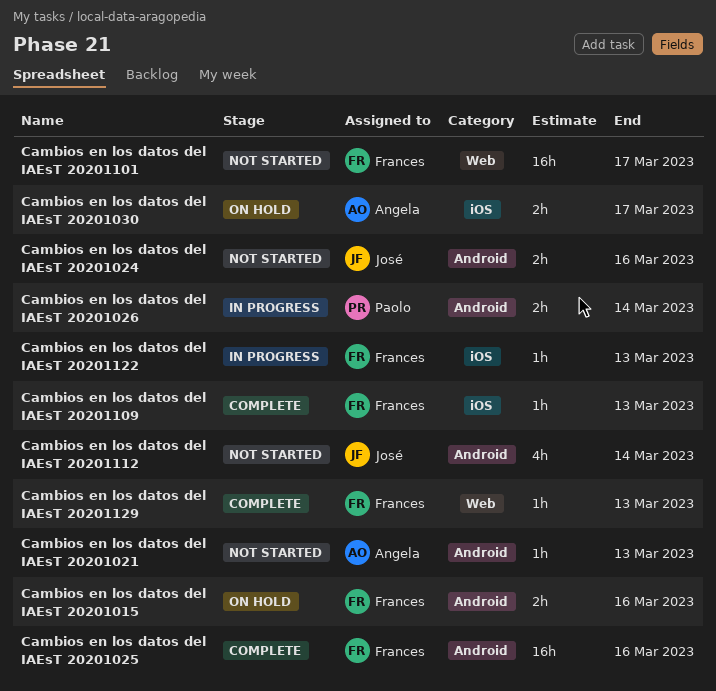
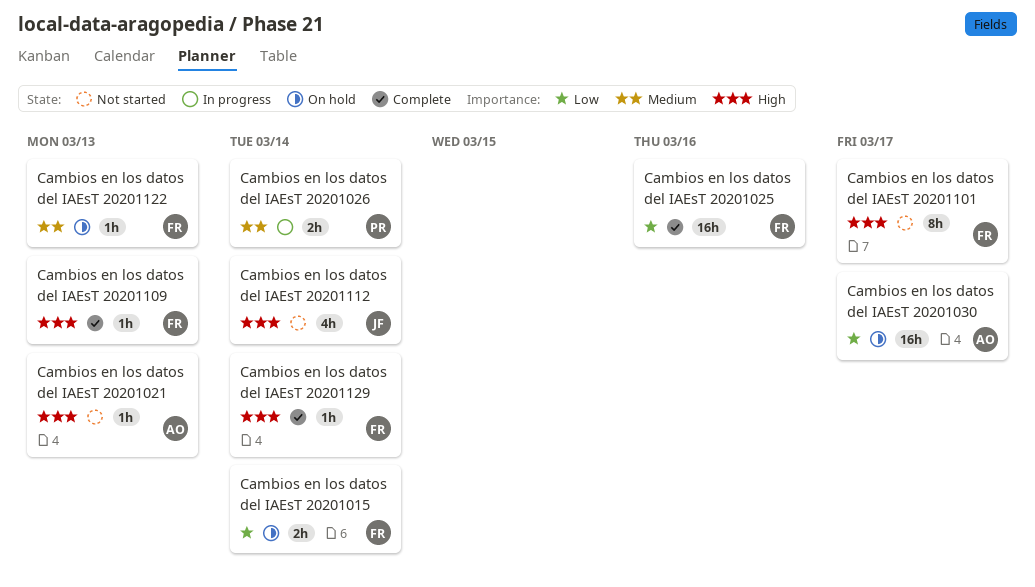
Cambios en los datos del IAEsT 20201015, due: Mar 16 -> Mar 14
Cambios en los datos del IAEsT 20201024: present -> none
Cambios en los datos del IAEsT 20201030, estimate: 2h -> 16h
Cambios en los datos del IAEsT 20201101, estimate: 16h -> 8h
Cambios en los datos del IAEsT 20201122, status: In progress -> On hold
Cambios en los datos del IAEsT 20201129, due: Mar 13 -> Mar 14

